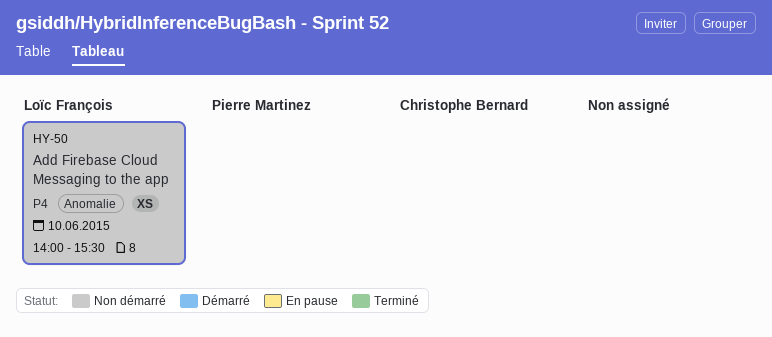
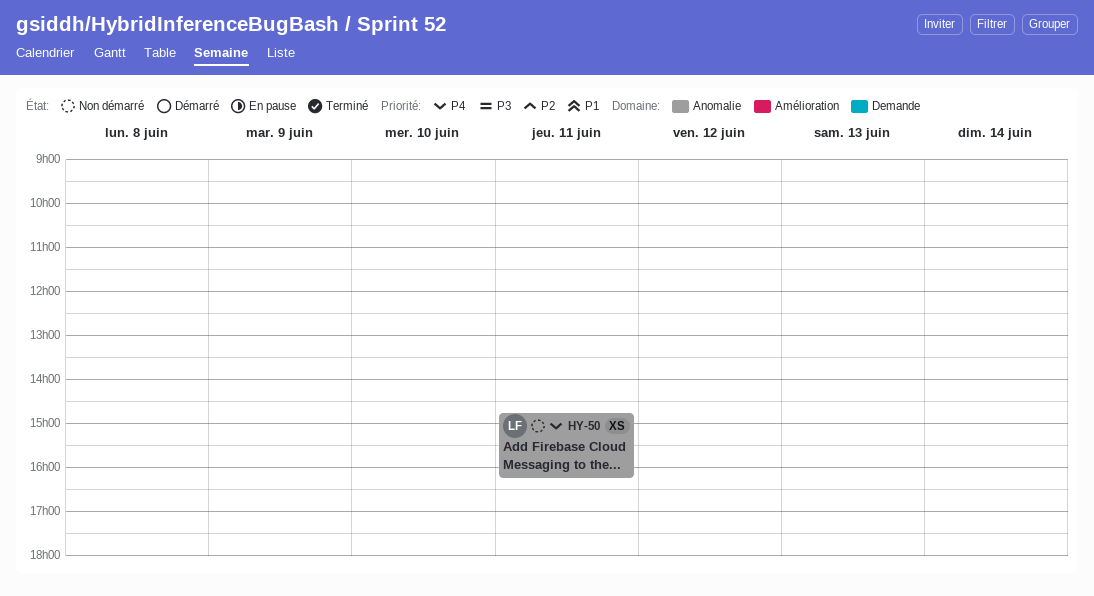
HY-50, day: Jun 10 -> Jun 11
HY-50, begins: 14:00 -> 14:45
HY-50, ends: 15:30 -> 16:15

